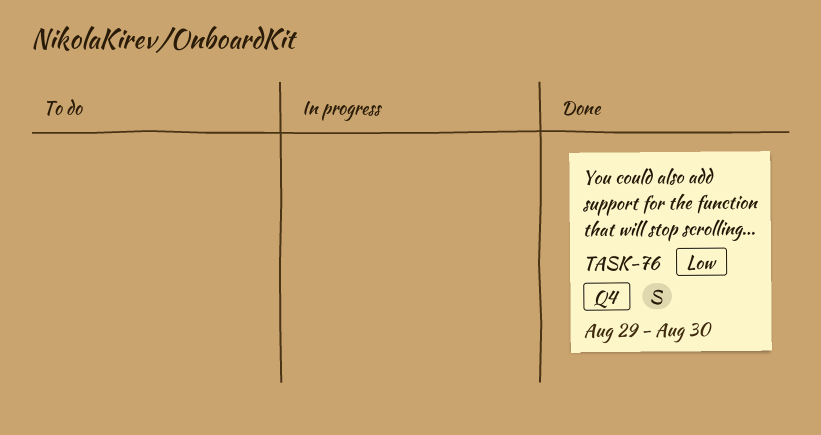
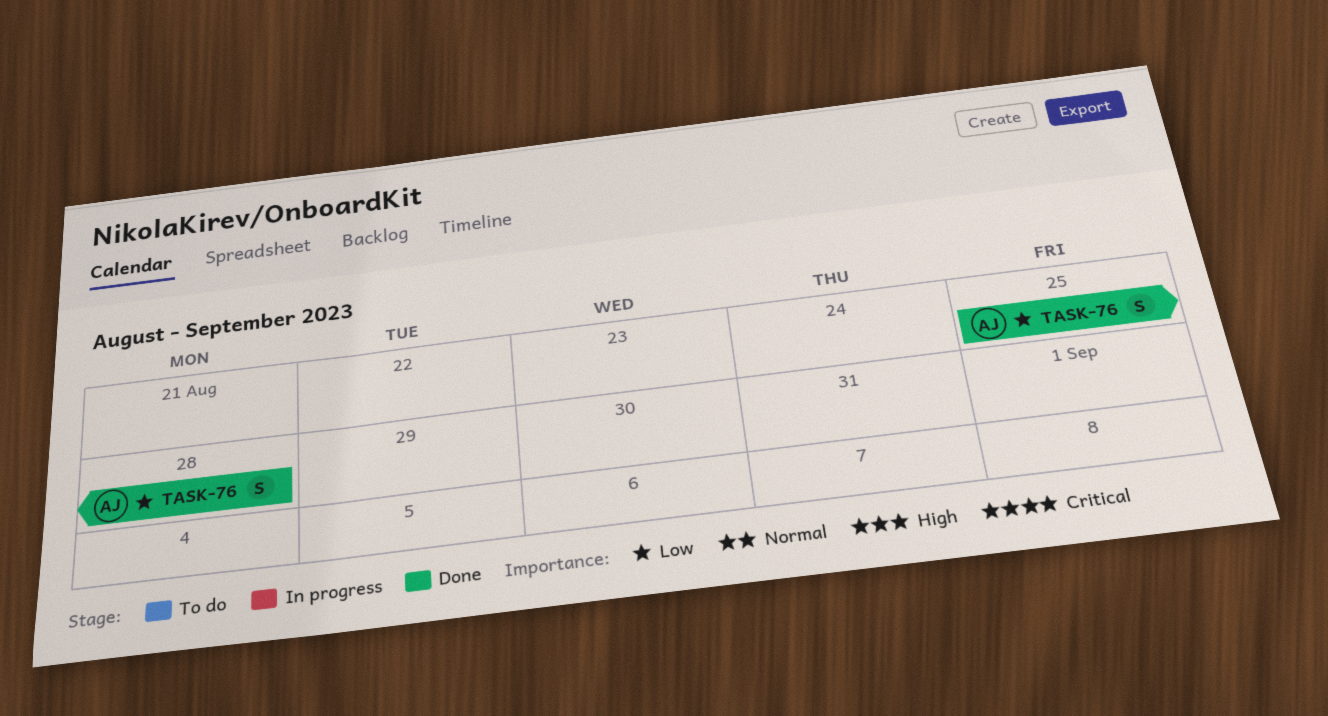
TASK-76, start: Aug 29 -> Aug 25
TASK-76, due: Aug 30 -> Aug 28

